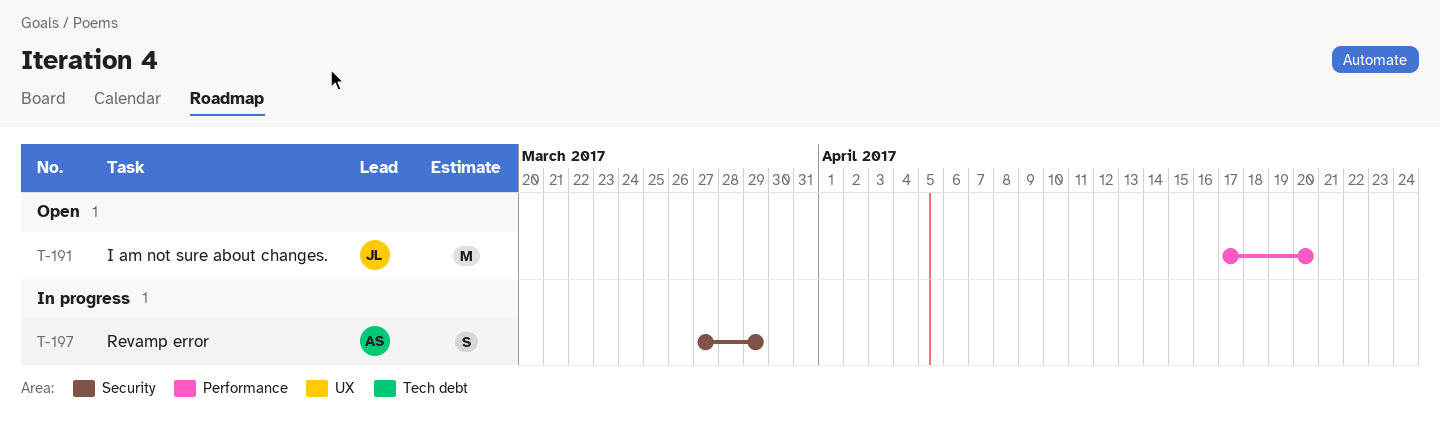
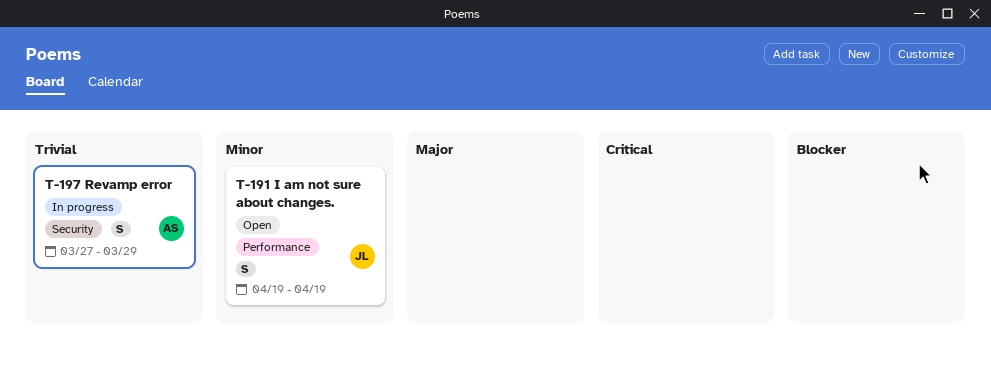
T-191, estimate: M -> S
T-191, start: Apr 17 -> Apr 19
T-191, due: Apr 20 -> Apr 19

